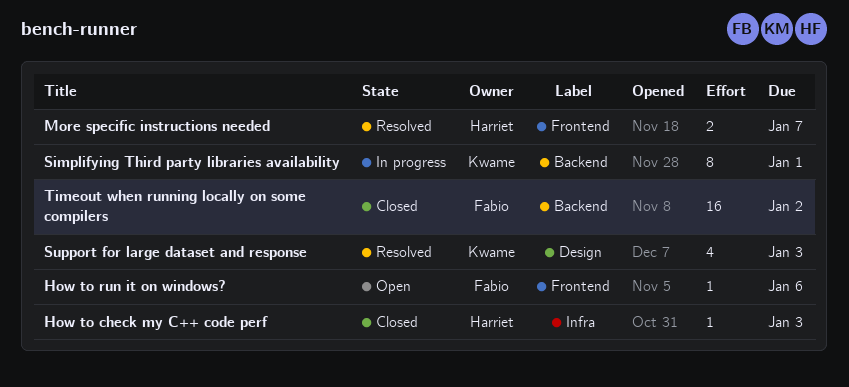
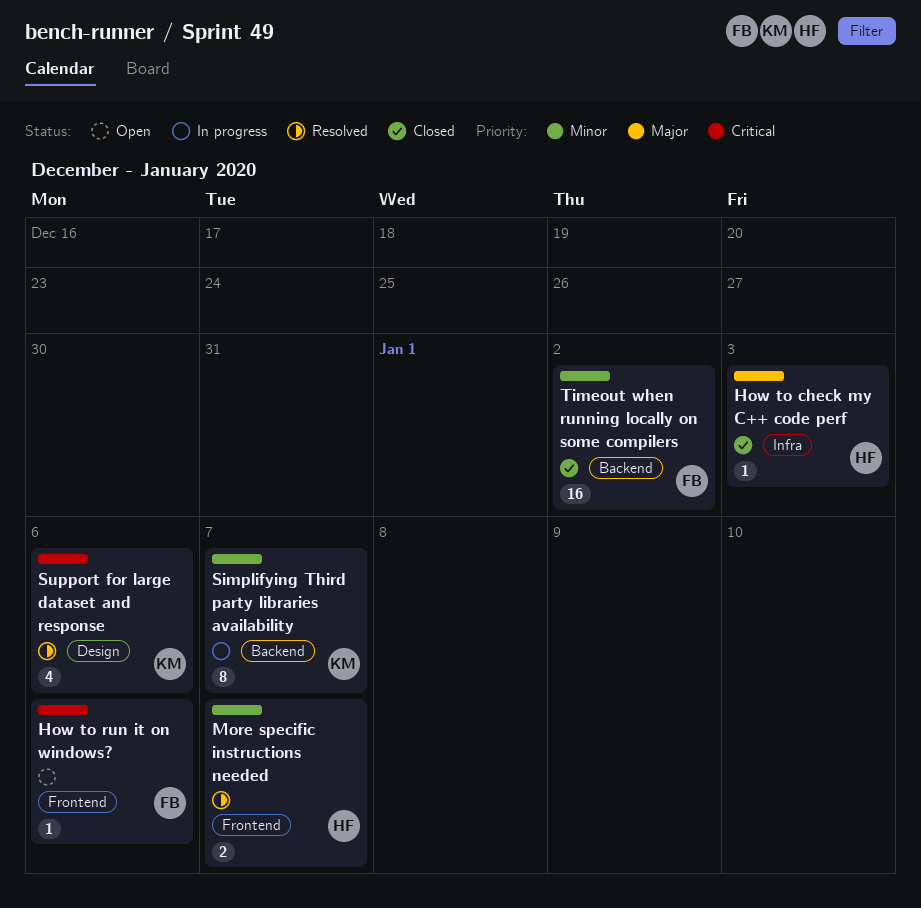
Simplifying Third party libraries availability, due: Jan 1 -> Jan 7
Support for large dataset and response, due: Jan 3 -> Jan 6

